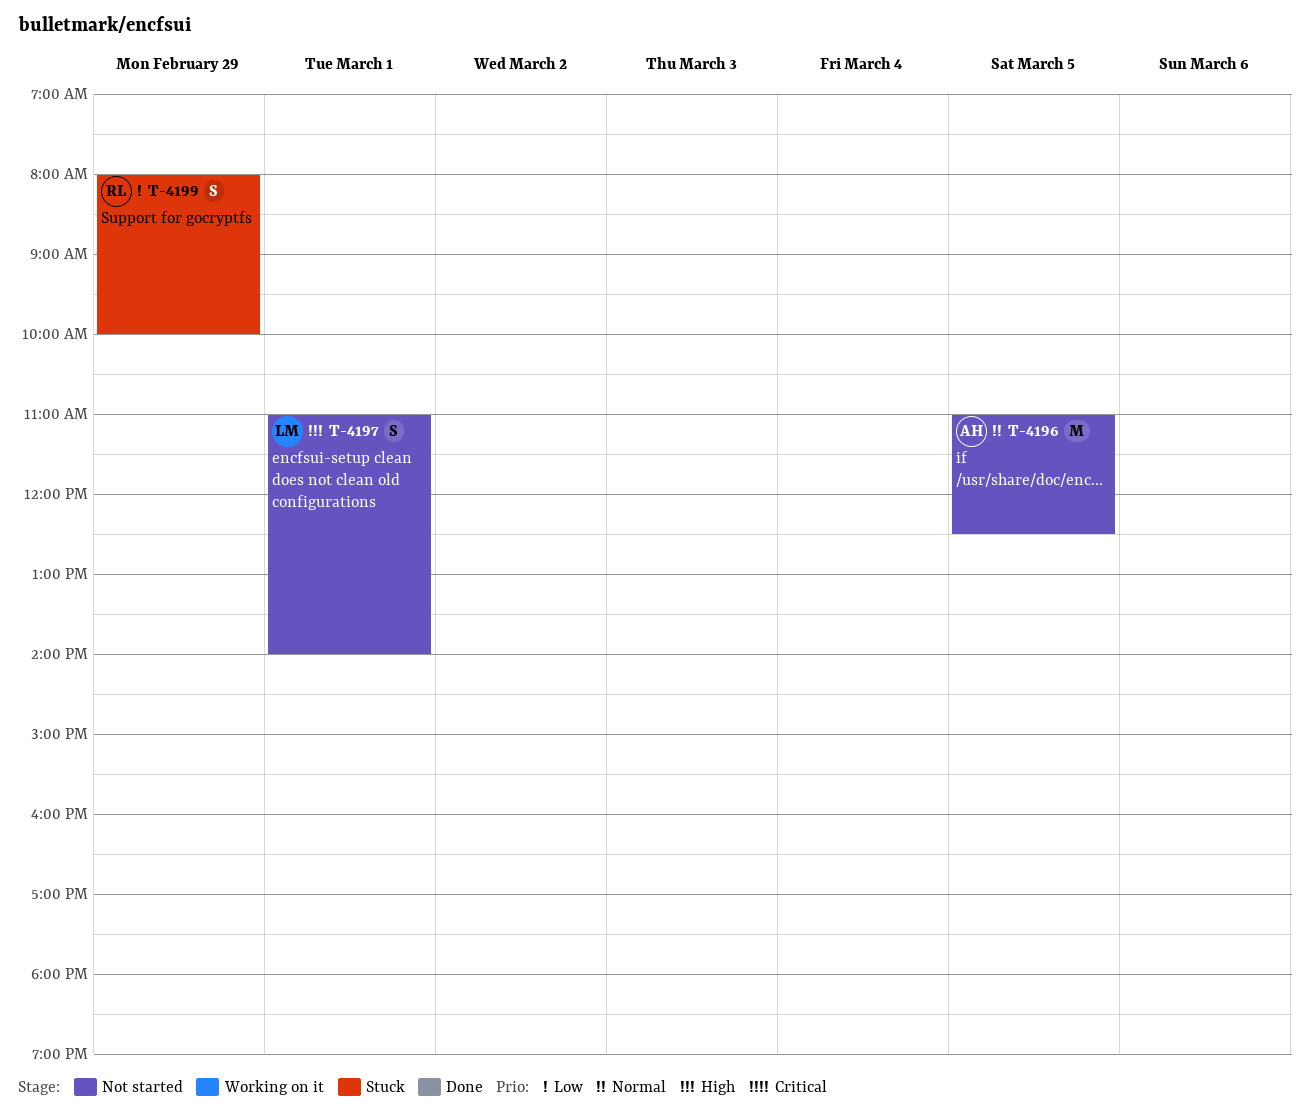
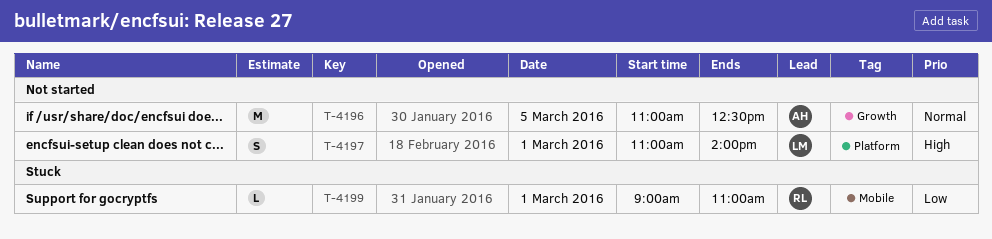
T-4199, estimate: S -> L
T-4199, day: Feb 29 -> Mar 1
T-4199, begins: 08:00 -> 09:00
T-4199, ends: 10:00 -> 11:00

